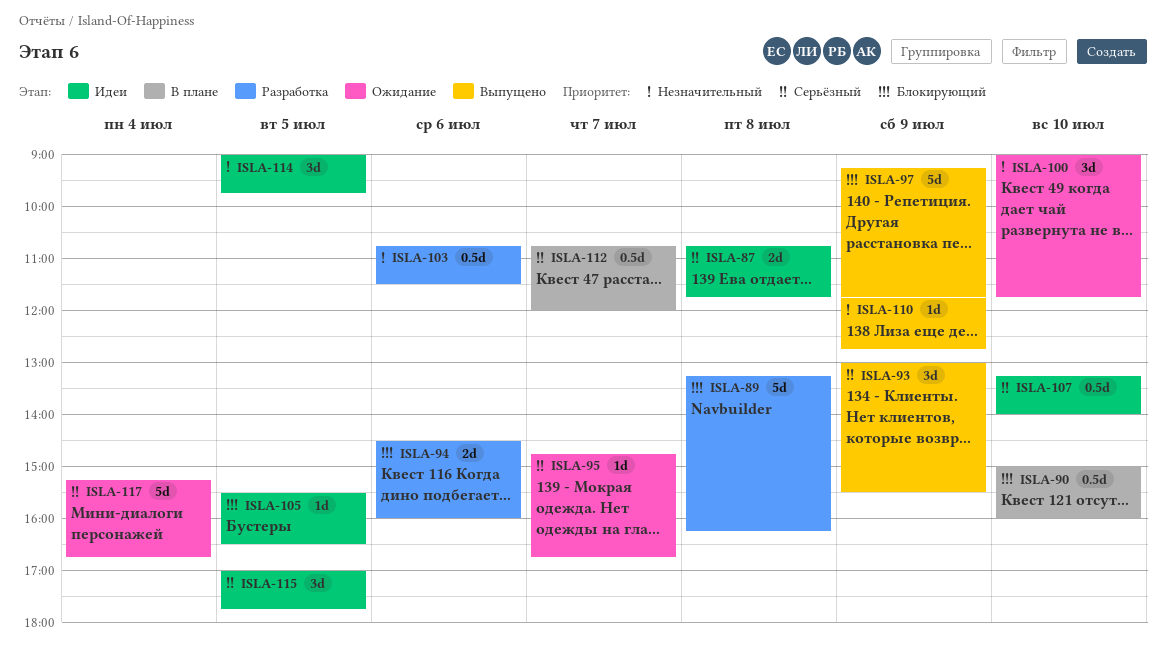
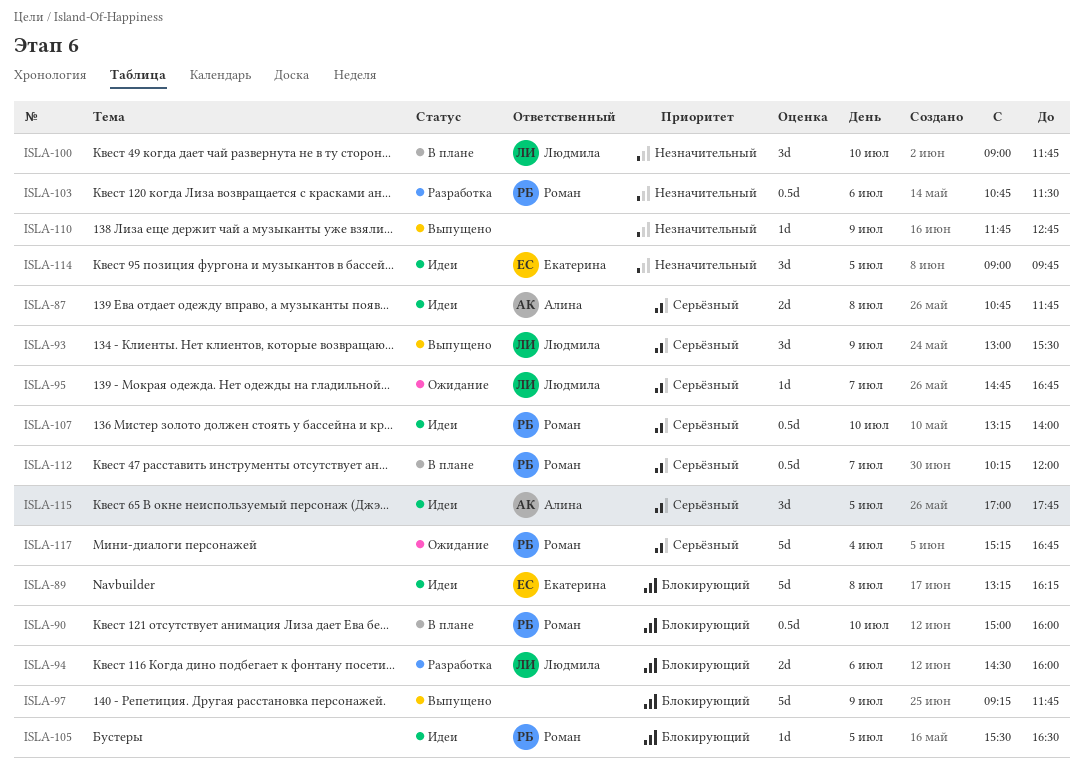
ISLA-89, status: Разработка -> Идеи
ISLA-100, status: Ожидание -> В плане
ISLA-112, begins: 10:45 -> 10:15

